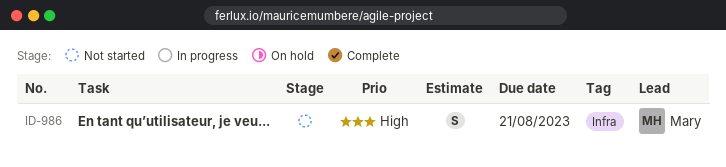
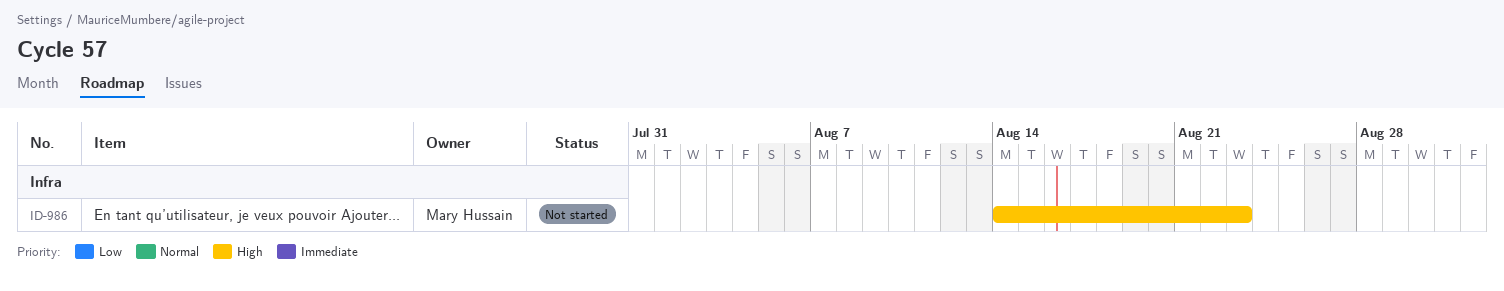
ID-986, due: Aug 21 -> Aug 23

